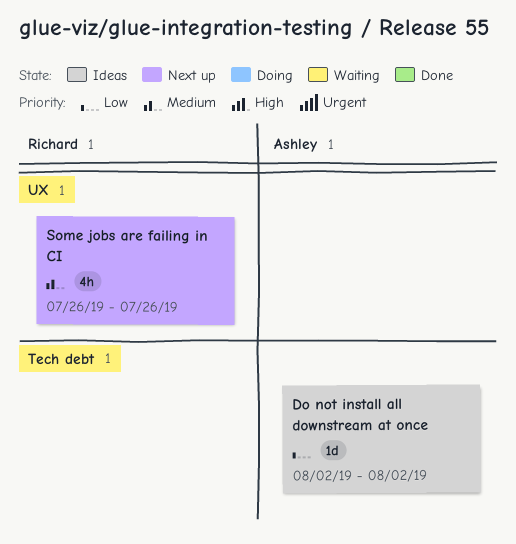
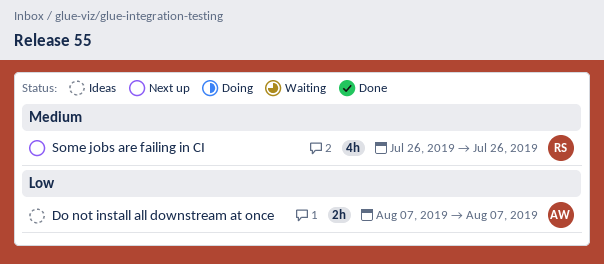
Do not install all downstream at once, estimate: 1d -> 2h
Do not install all downstream at once, start: Aug 2 -> Aug 7
Do not install all downstream at once, due: Aug 2 -> Aug 7

